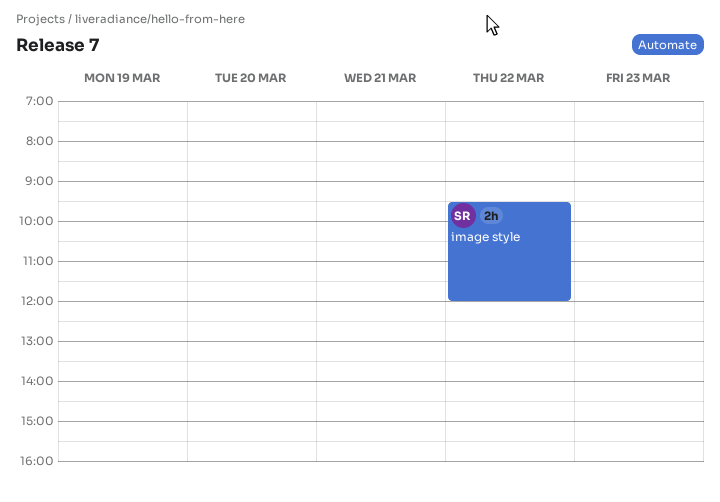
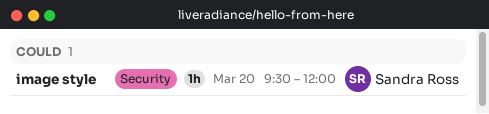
image style, estimate: 2h -> 1h
image style, day: Mar 22 -> Mar 20

